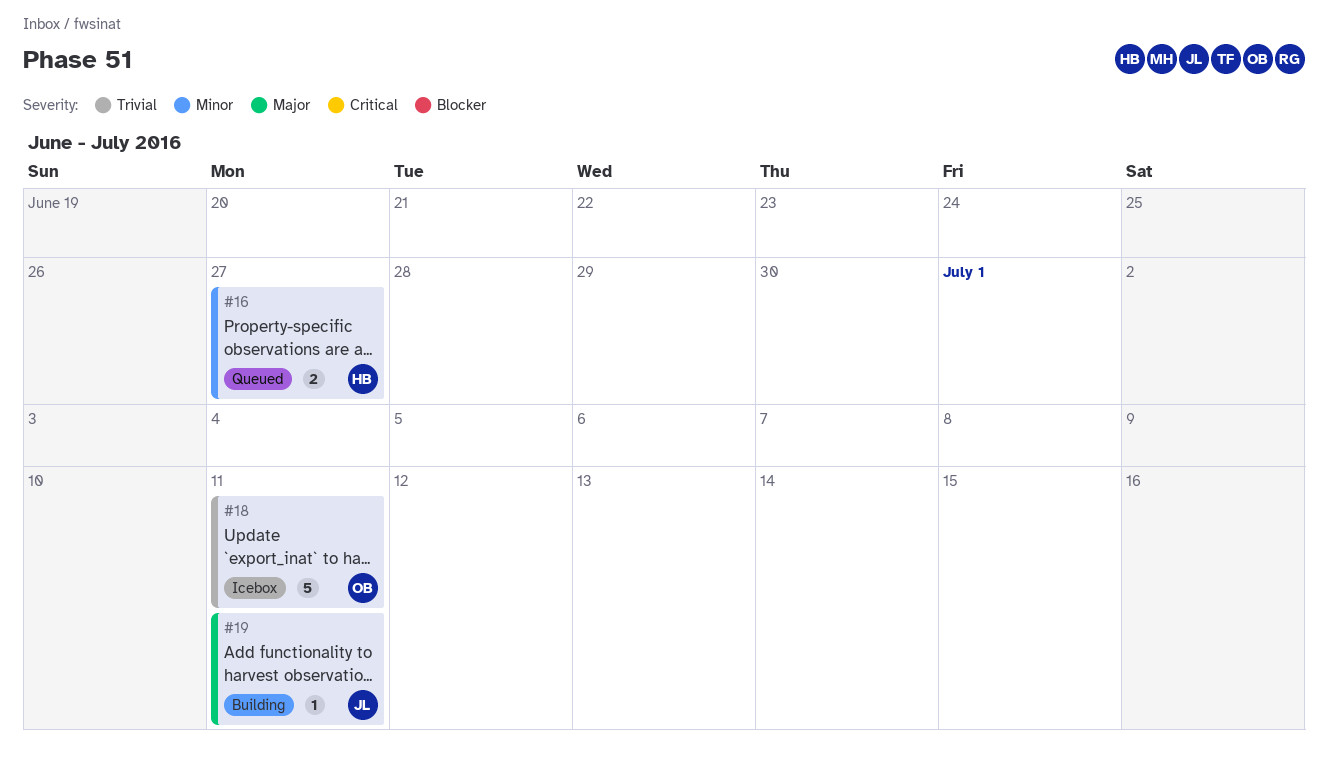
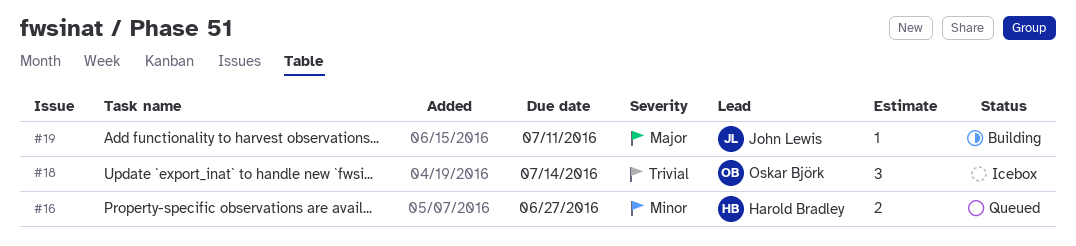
#18, estimate: 5 -> 3
#18, due: Jul 11 -> Jul 14

